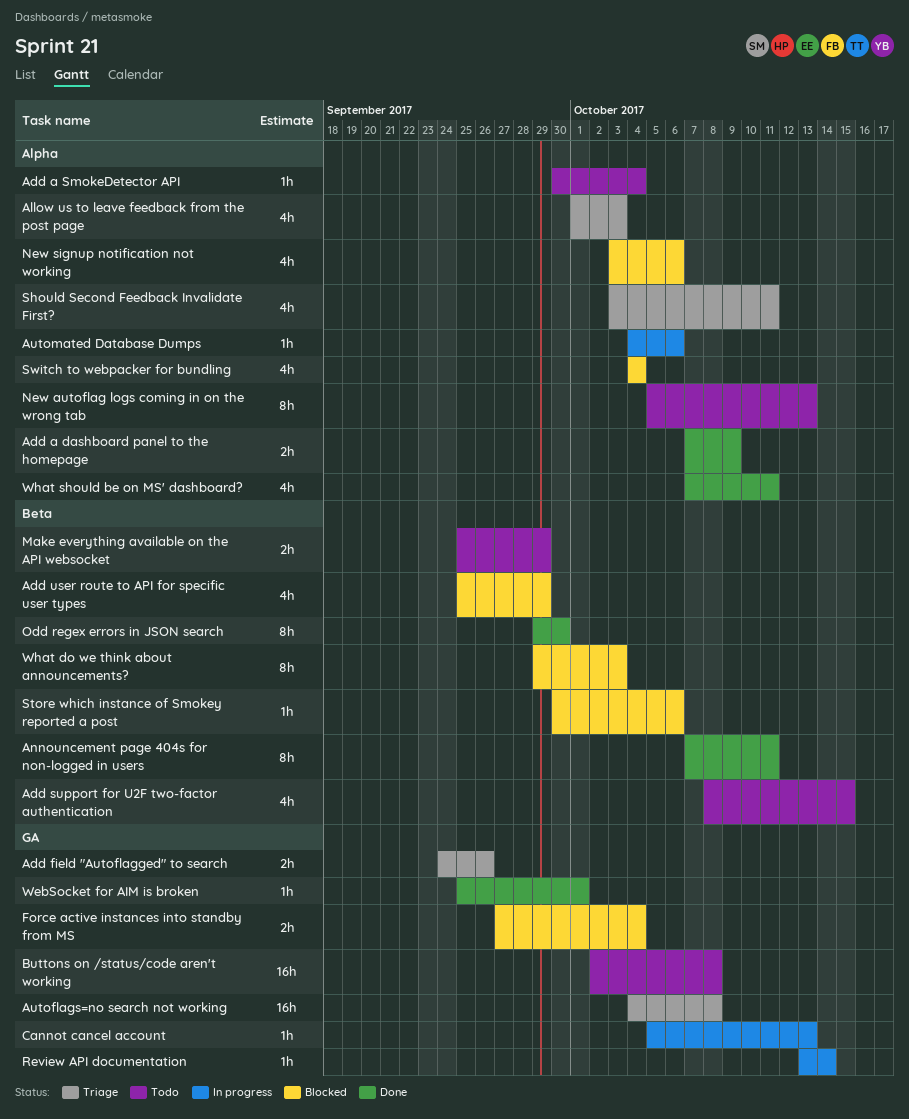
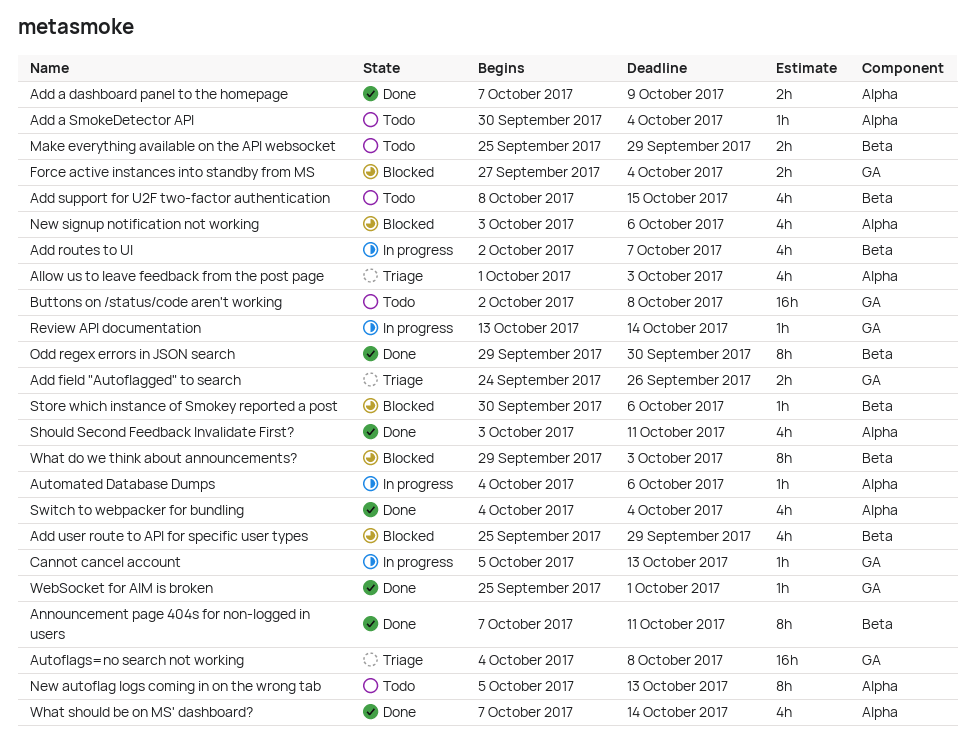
Add routes to UI: none -> present
Should Second Feedback Invalidate First?, status: Triage -> Done
Switch to webpacker for bundling, status: Blocked -> Done
What should be on MS' dashboard?, due: Oct 11 -> Oct 14

